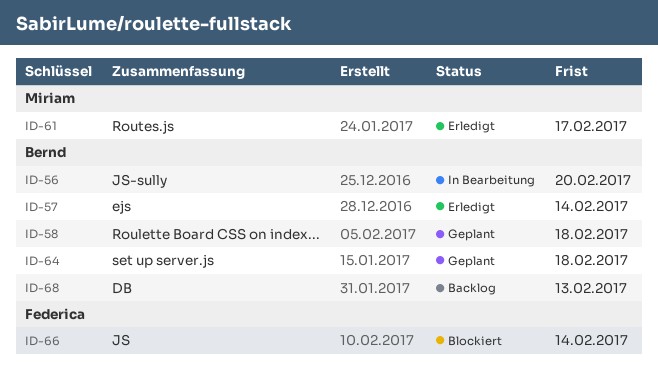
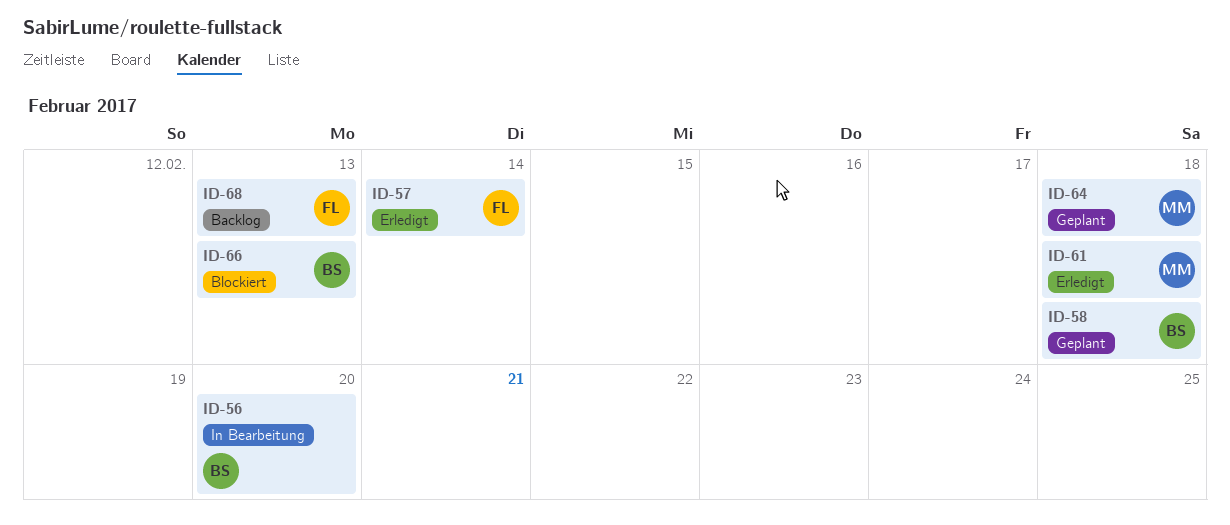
ID-57, owner: Bernd -> Federica
ID-61, due: Feb 17 -> Feb 18
ID-64, owner: Bernd -> Miriam
ID-66, owner: Federica -> Bernd
ID-66, due: Feb 14 -> Feb 13
ID-68, owner: Bernd -> Federica

